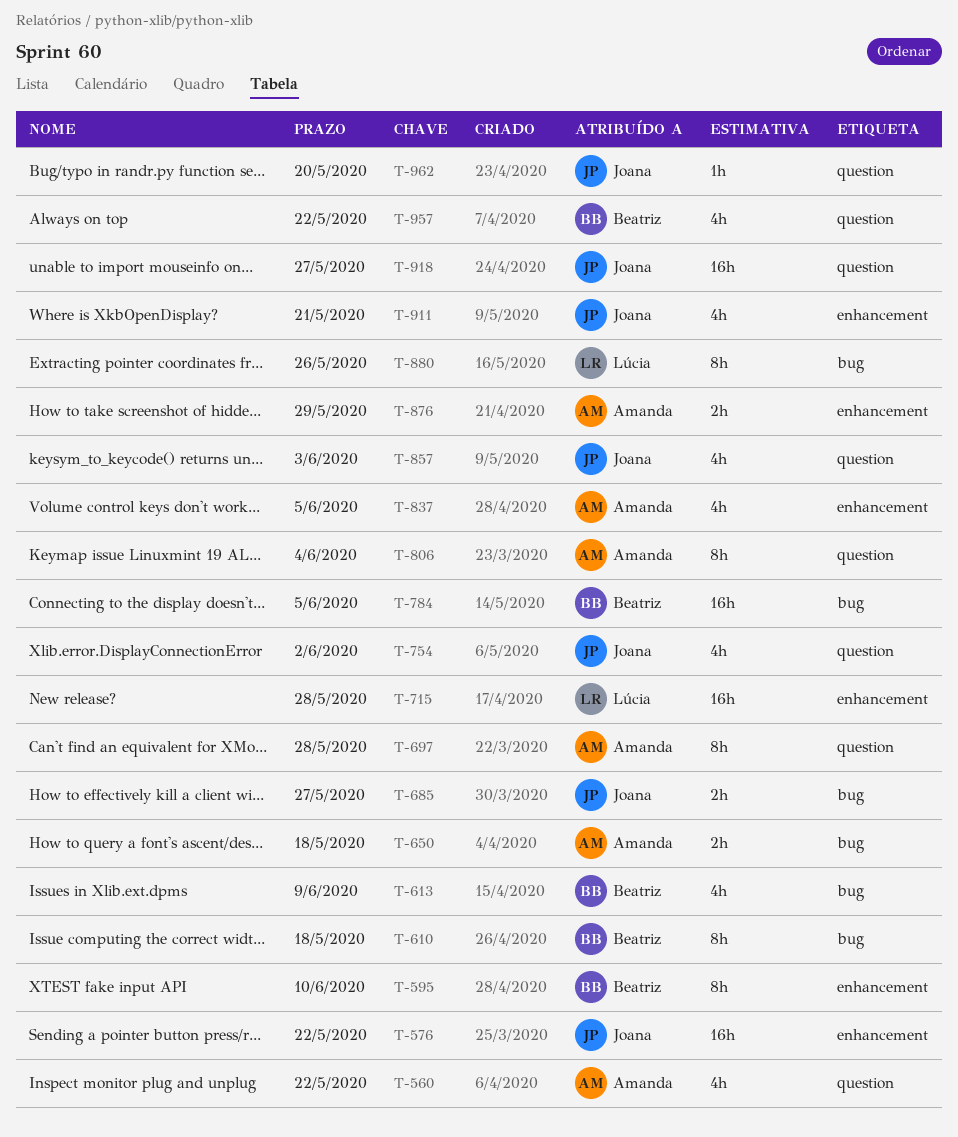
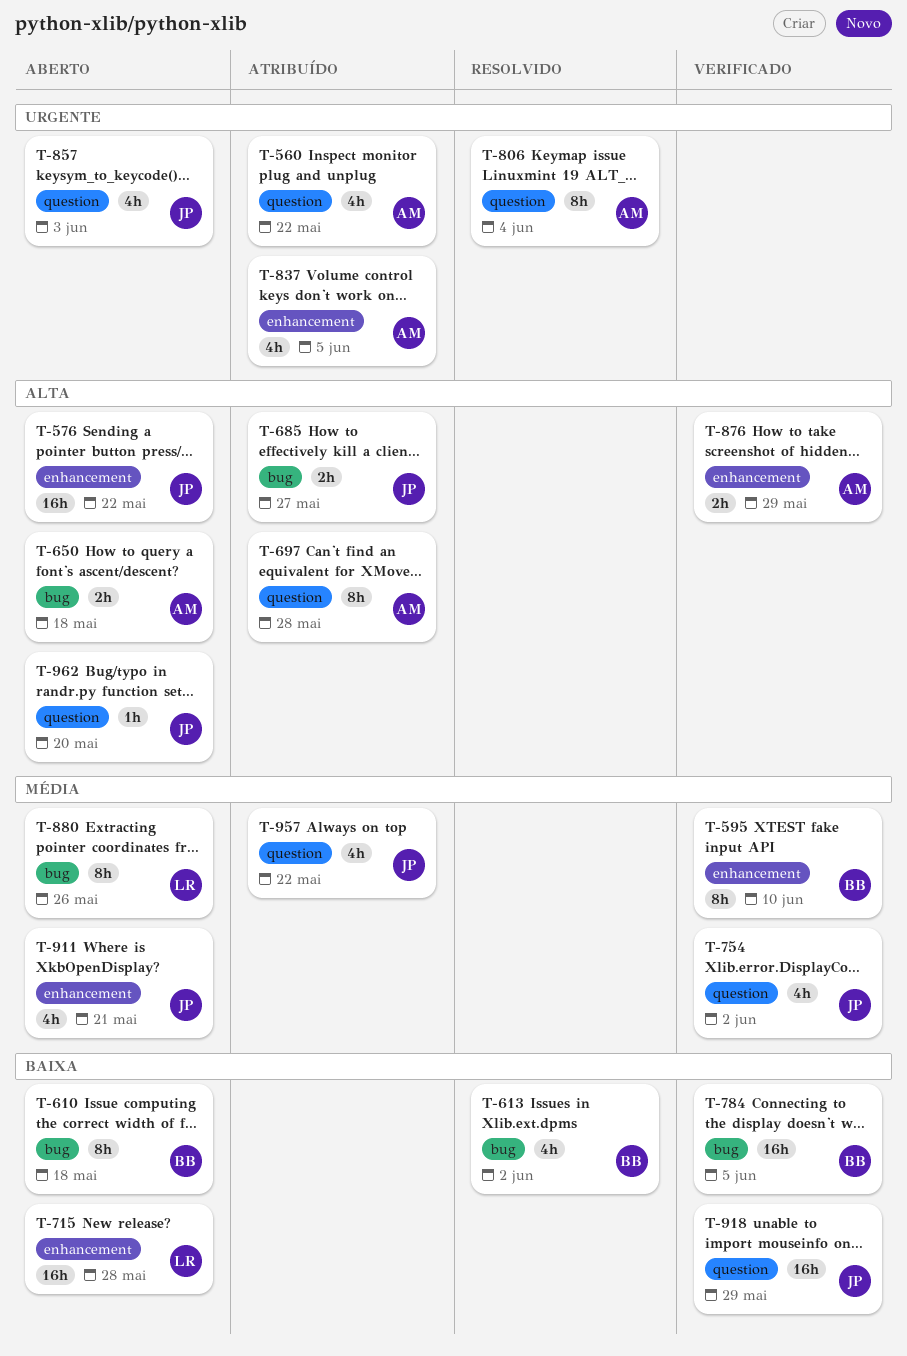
T-613, due: Jun 9 -> Jun 2
T-918, due: May 27 -> May 29
T-957, owner: Beatriz -> Joana

